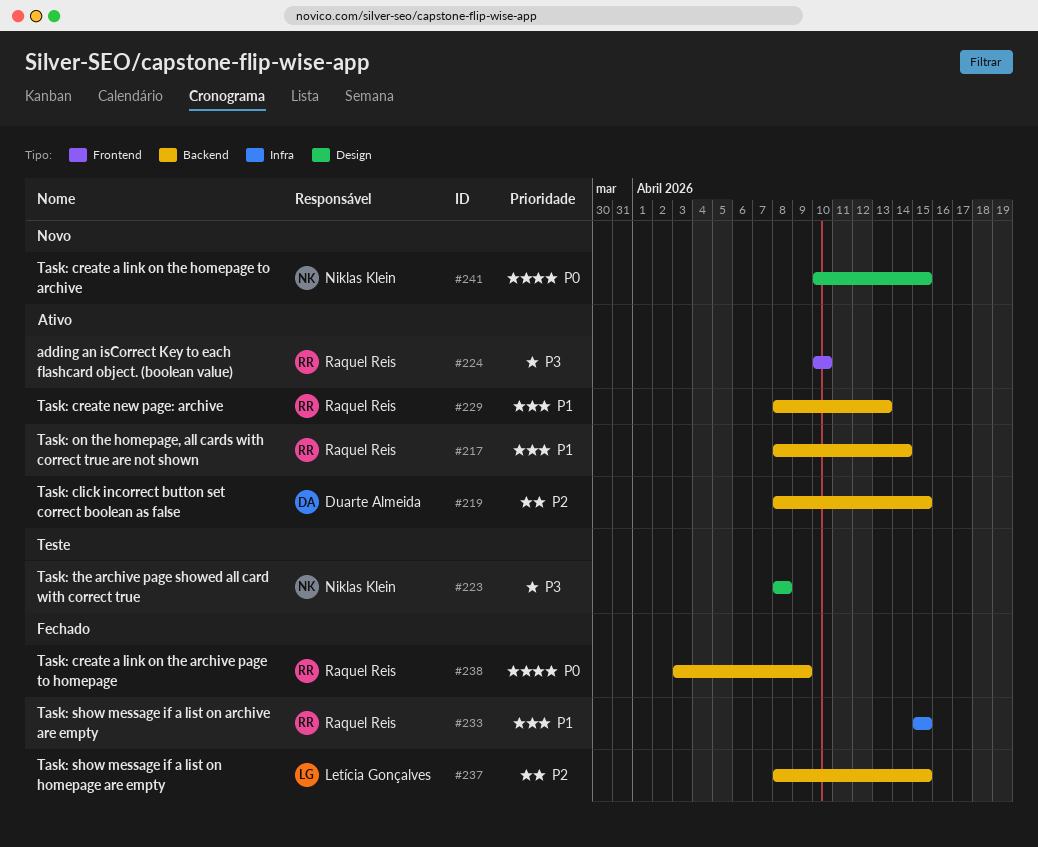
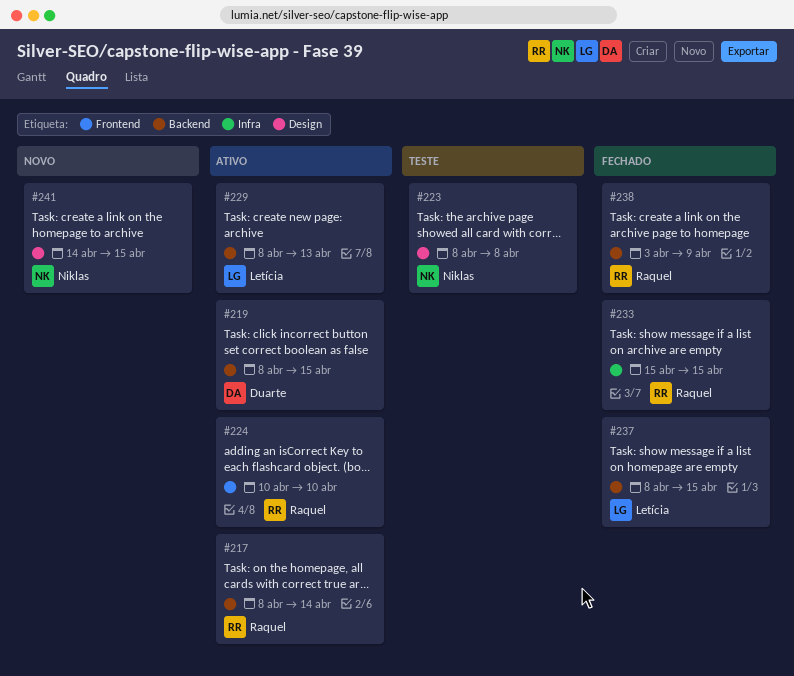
#229, owner: Raquel Reis -> Letícia Gonçalves
#241, start: Apr 10 -> Apr 14

